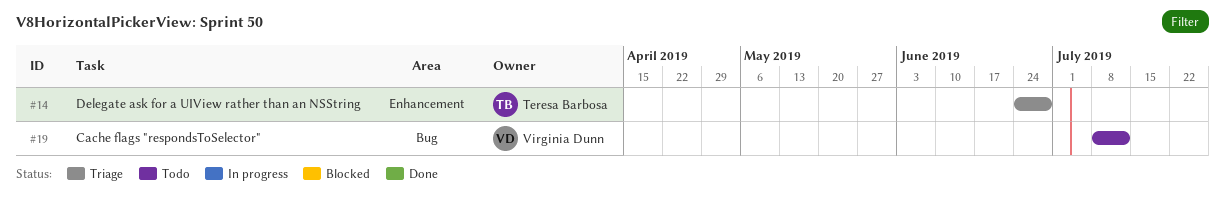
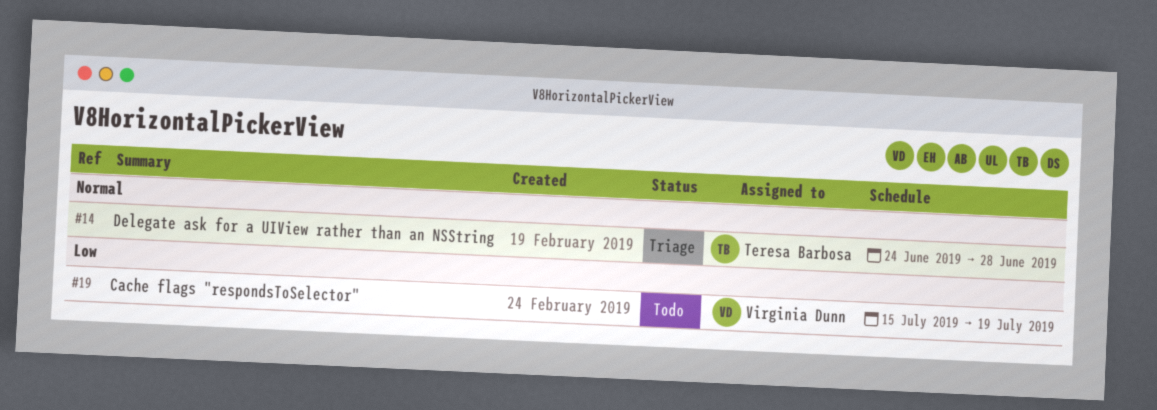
#19, start: Jul 8 -> Jul 15
#19, due: Jul 12 -> Jul 19

